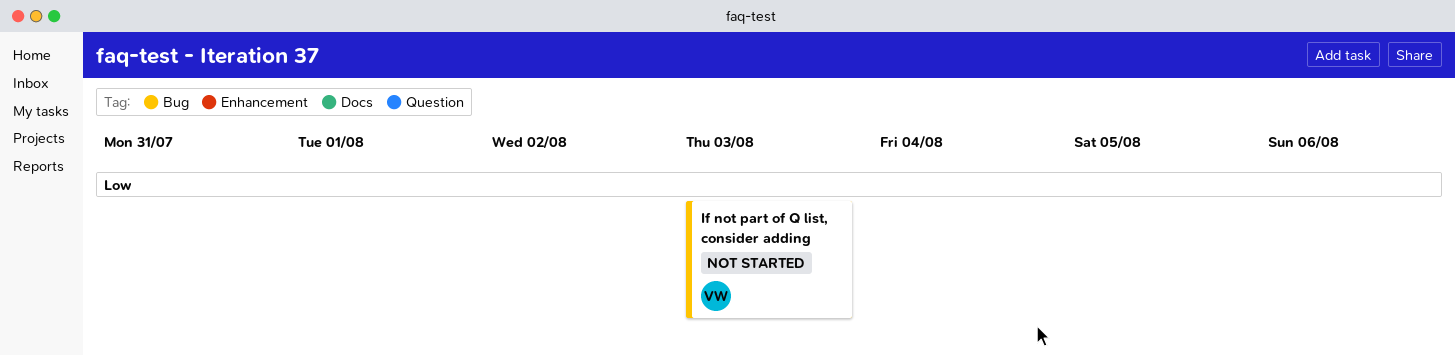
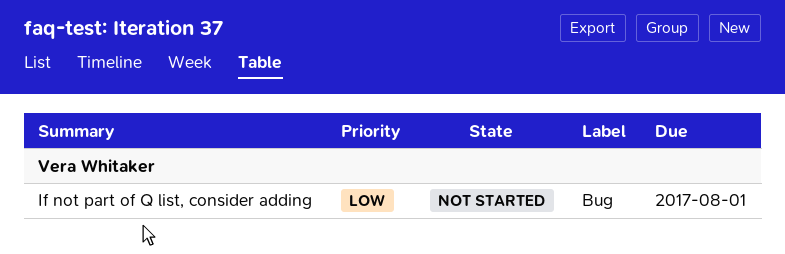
If not part of Q list, consider adding, due: Aug 3 -> Aug 1

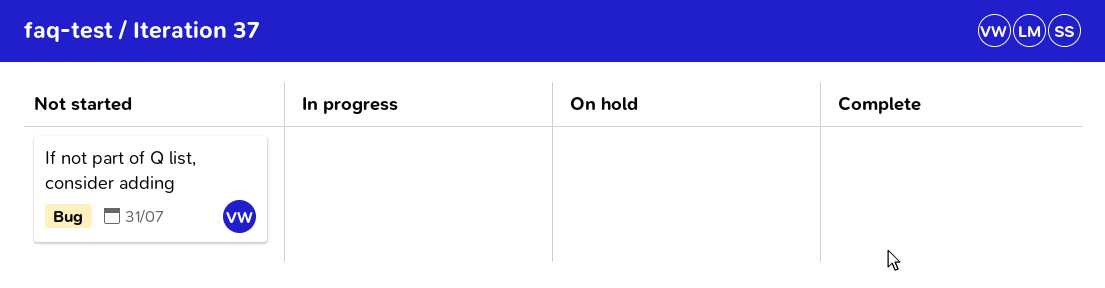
If not part of Q list, consider adding, due: Aug 1 -> Jul 31

